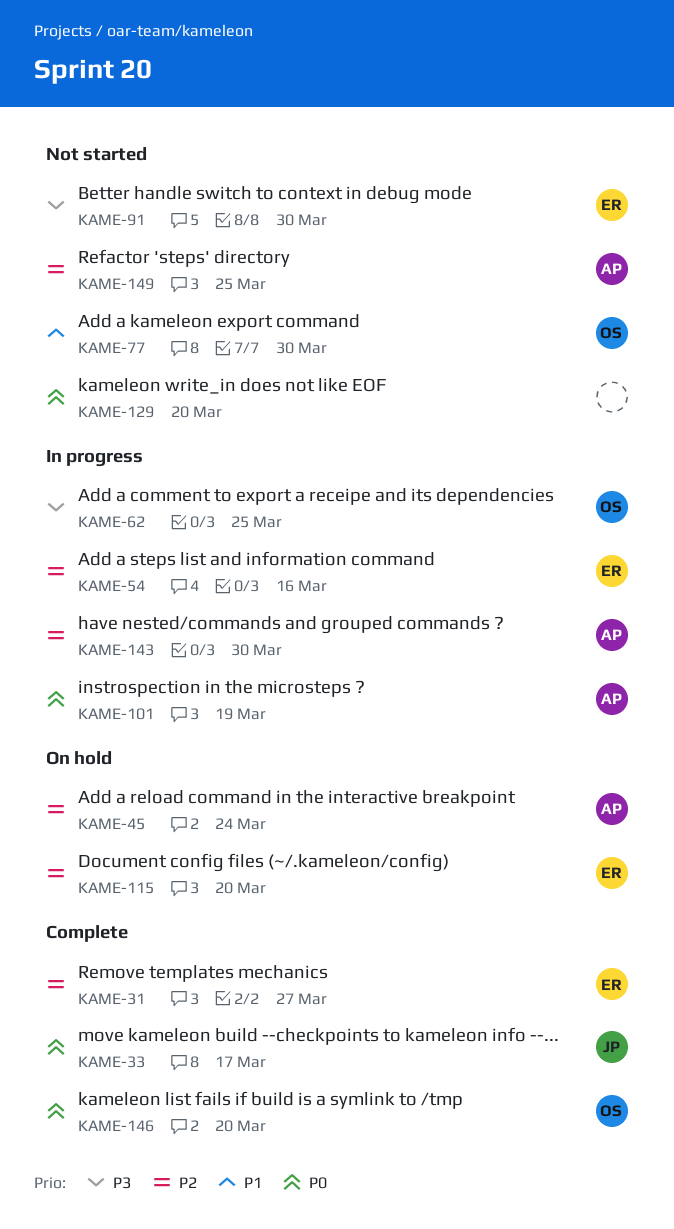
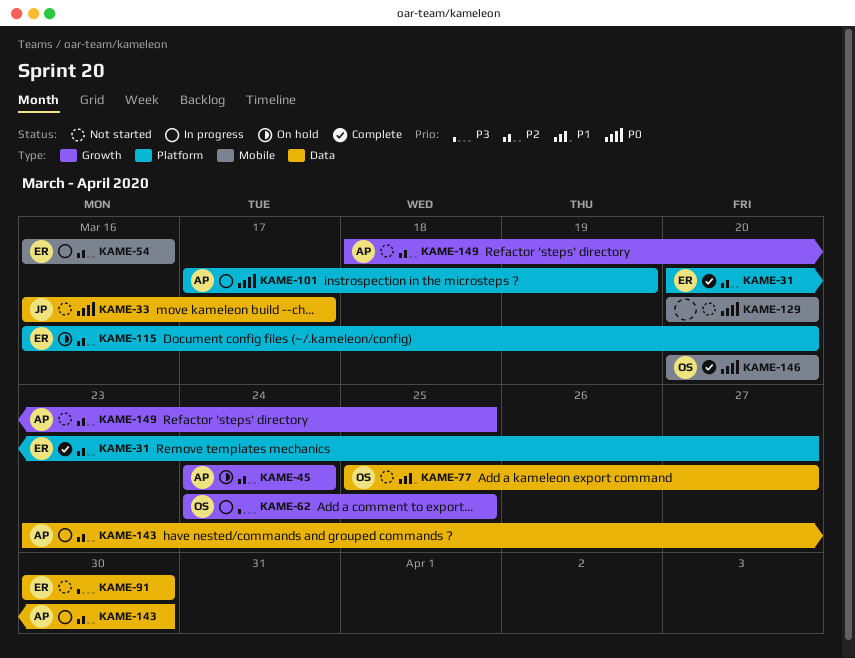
KAME-33, status: Complete -> Not started
KAME-77, due: Mar 30 -> Mar 27

